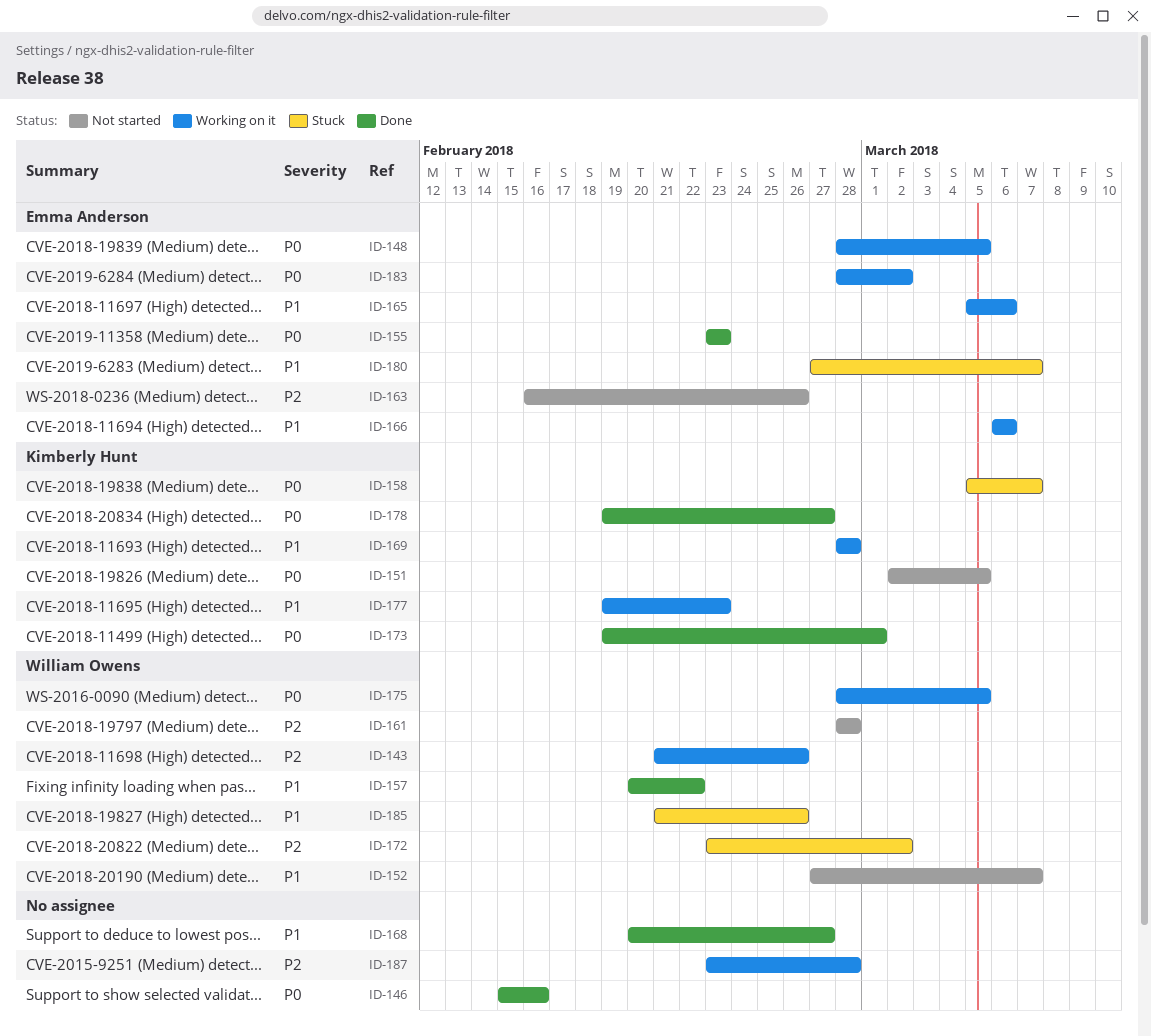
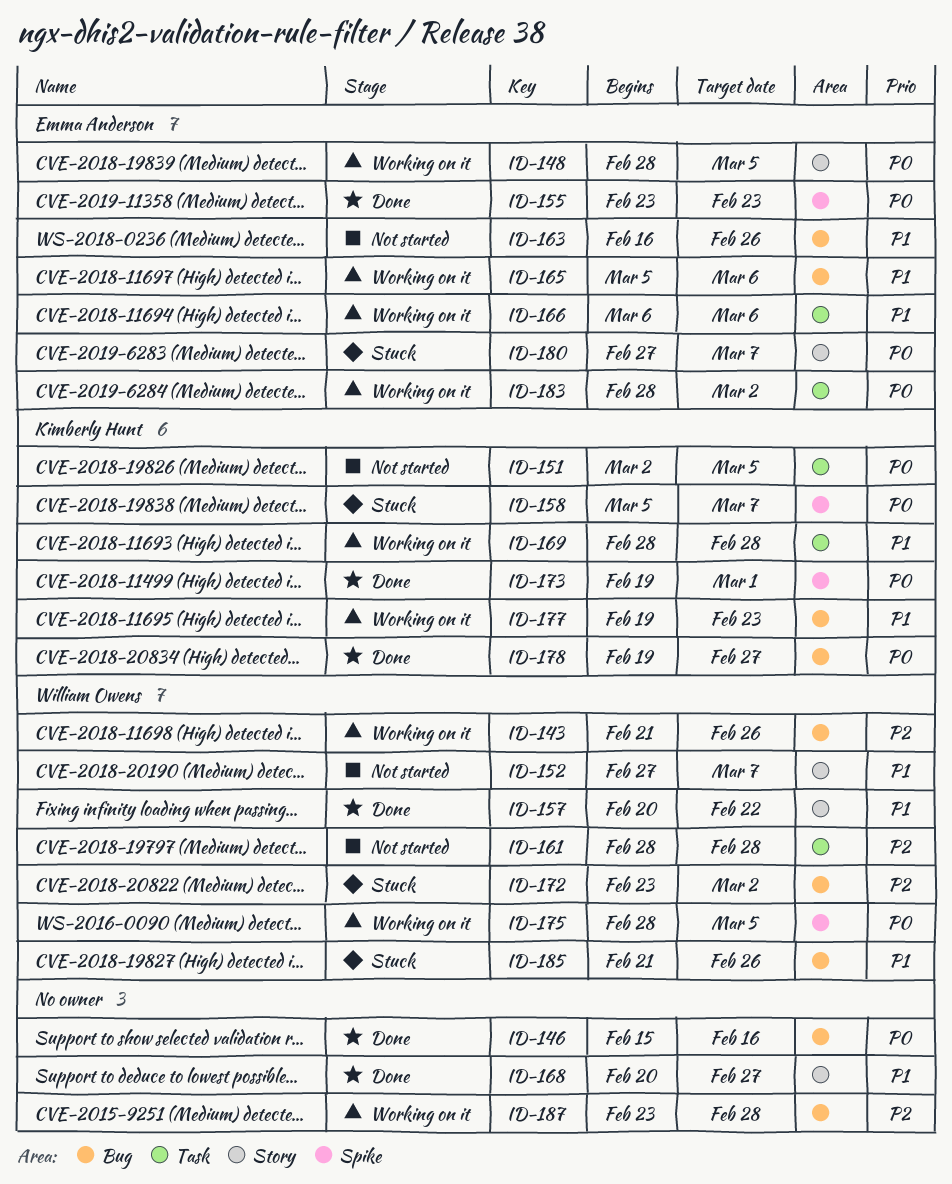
ID-163, priority: P2 -> P1
ID-180, priority: P1 -> P0

